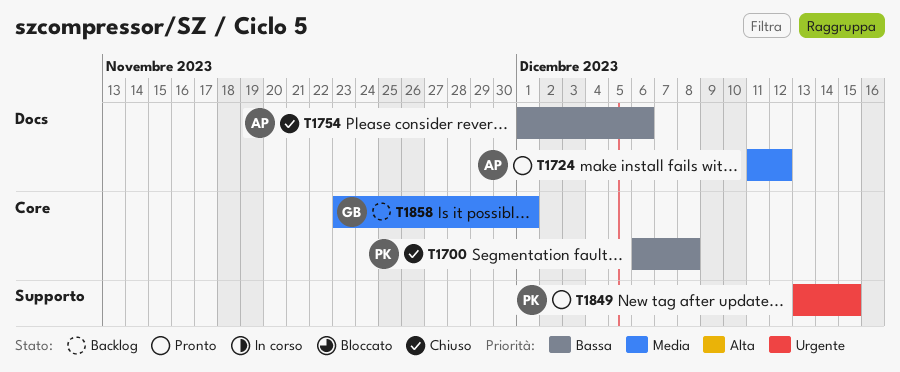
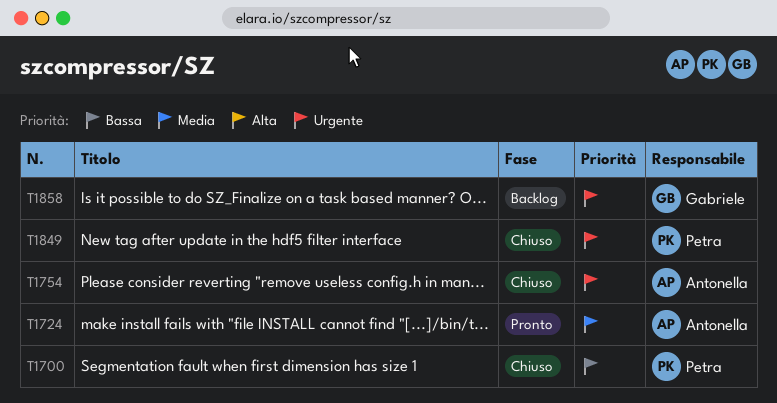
T1754, priority: Bassa -> Urgente
T1849, status: Pronto -> Chiuso
T1858, priority: Media -> Urgente

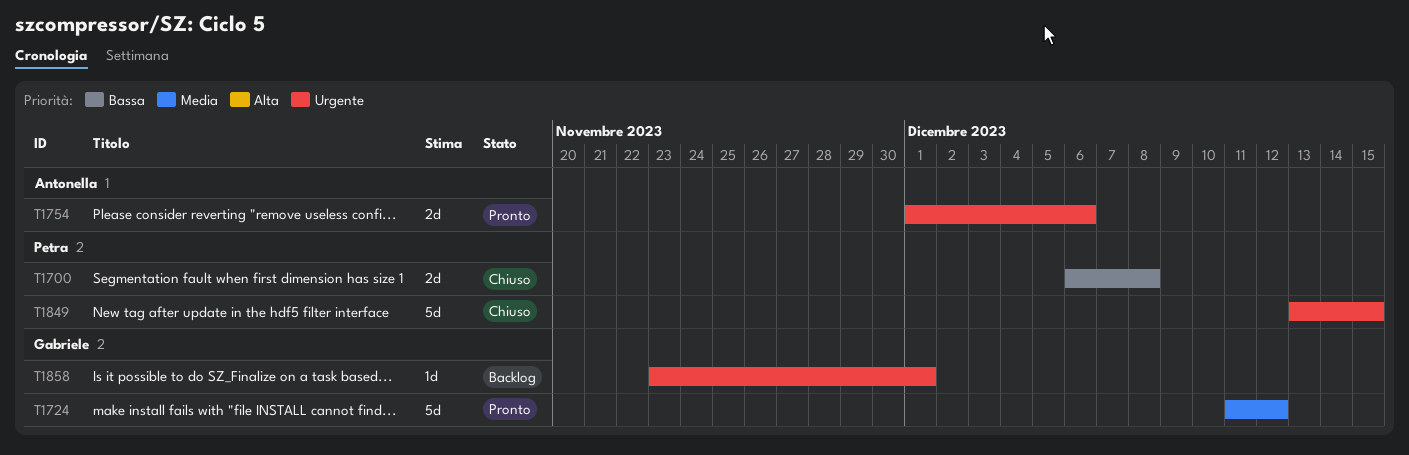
T1724, owner: Antonella -> Gabriele
T1754, status: Chiuso -> Pronto

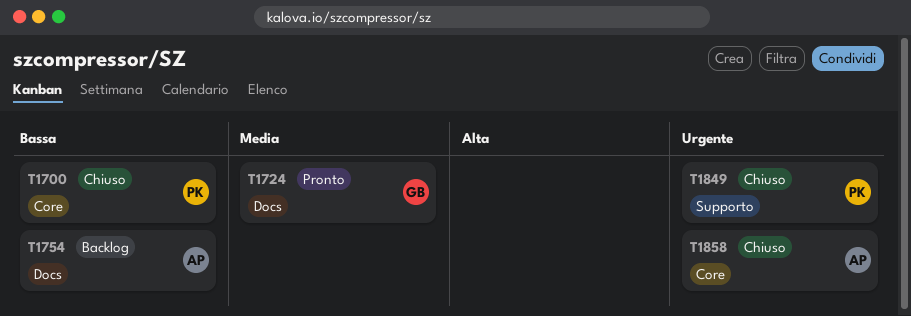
T1754, status: Pronto -> Backlog
T1754, priority: Urgente -> Bassa
T1858, status: Backlog -> Chiuso
T1858, owner: Gabriele -> Antonella

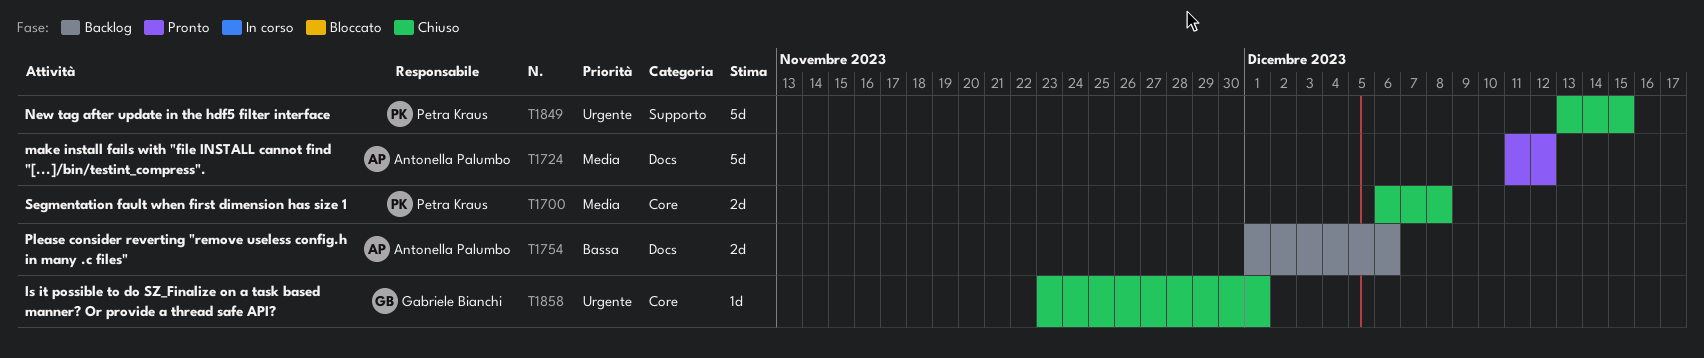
T1700, priority: Bassa -> Media
T1724, owner: Gabriele Bianchi -> Antonella Palumbo
T1858, owner: Antonella Palumbo -> Gabriele Bianchi

